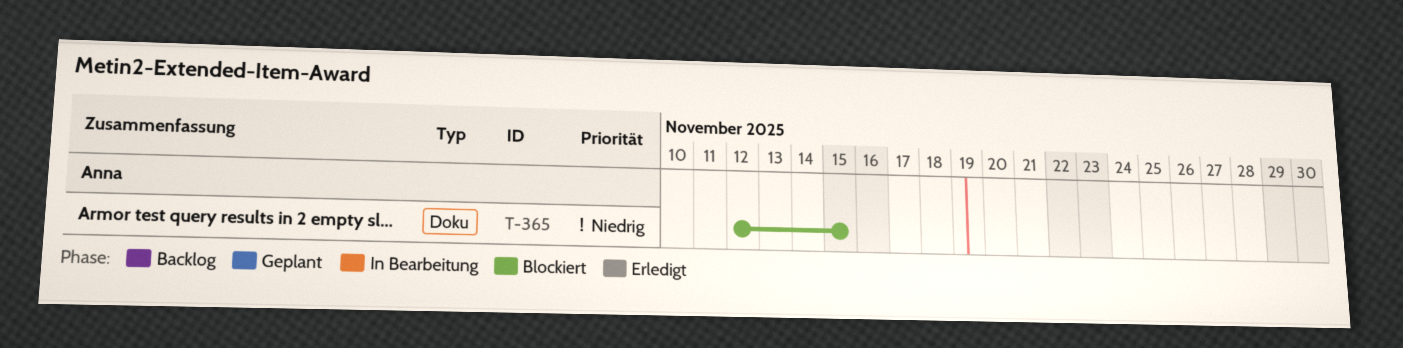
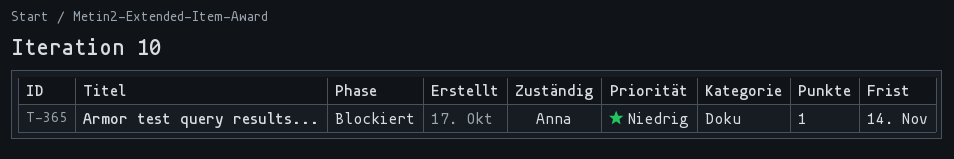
T-365, due: Nov 15 -> Nov 14

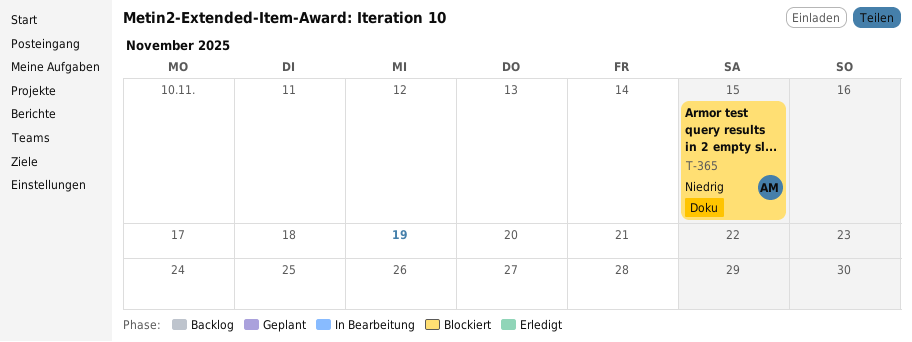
T-365, due: Nov 14 -> Nov 15

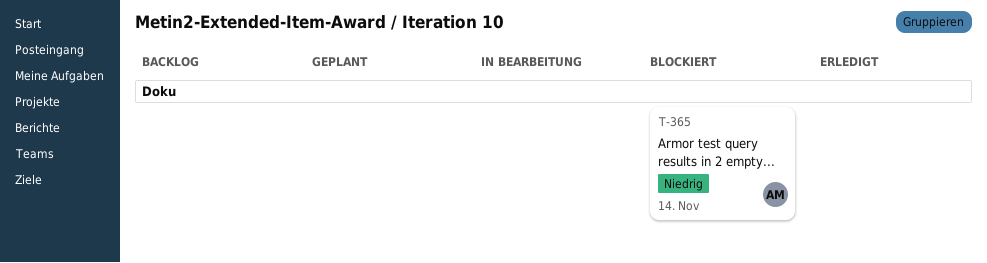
T-365, due: Nov 15 -> Nov 14

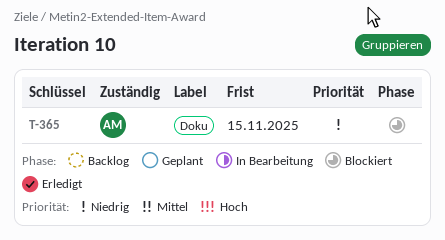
T-365, due: Nov 14 -> Nov 15

